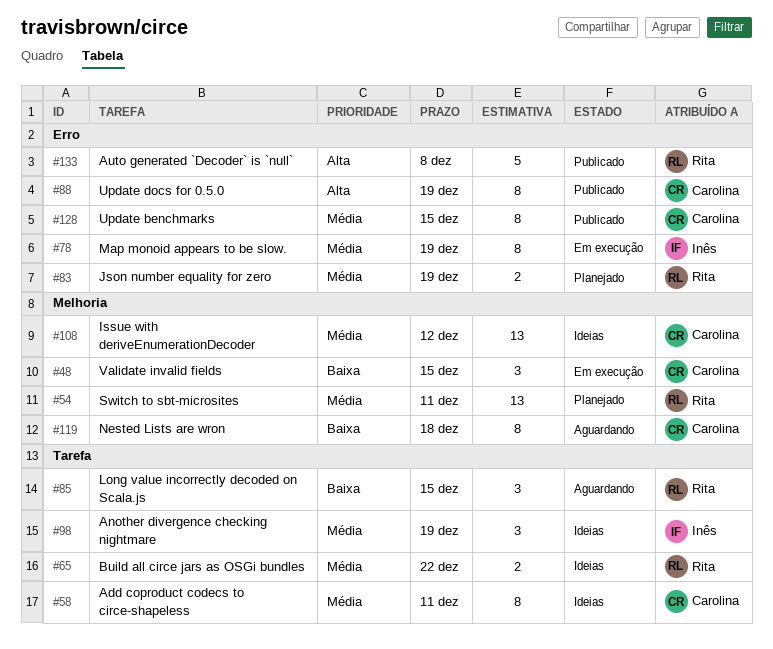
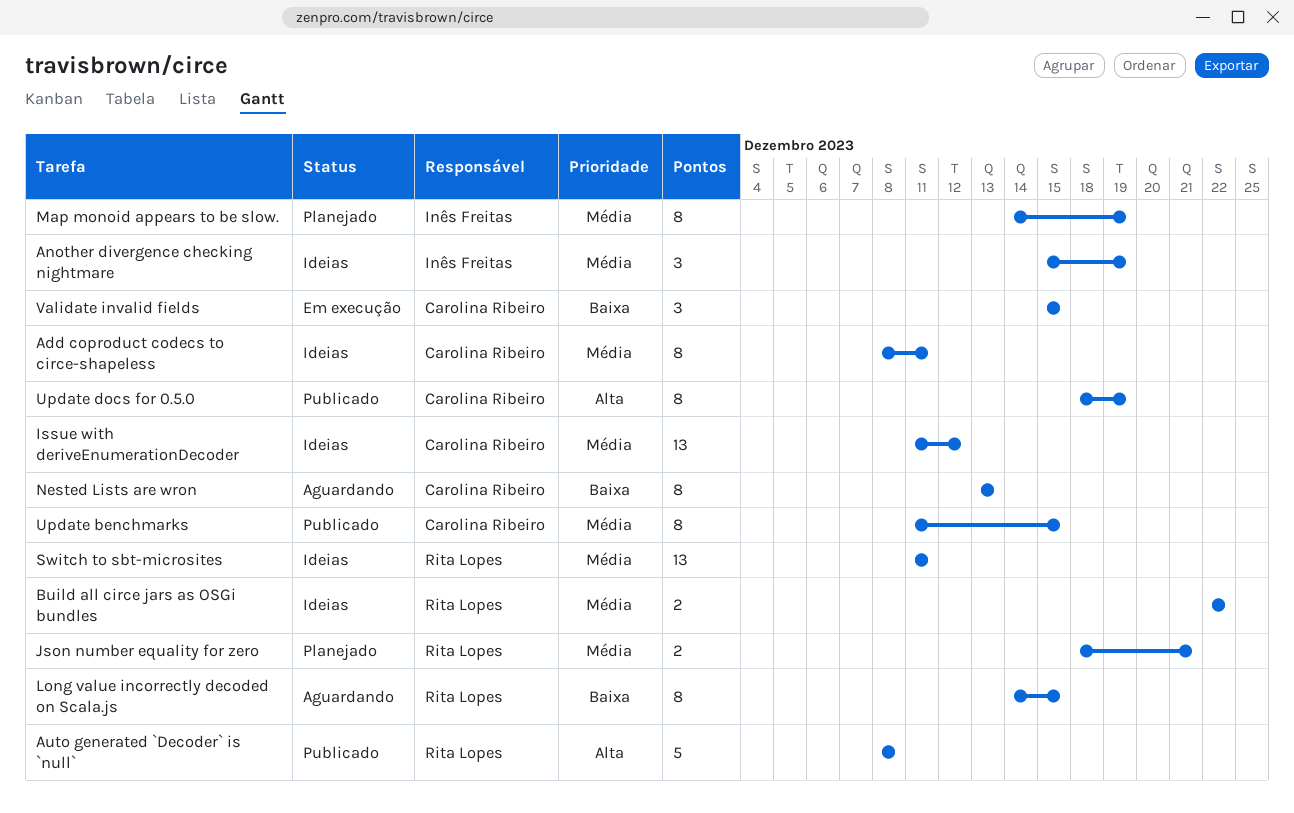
Json number equality for zero, due: Dec 19 -> Dec 21
Long value incorrectly decoded on Scala.js, estimate: 3 -> 8
Map monoid appears to be slow., status: Em execução -> Planejado
Nested Lists are wron, due: Dec 18 -> Dec 13
Switch to sbt-microsites, status: Planejado -> Ideias

